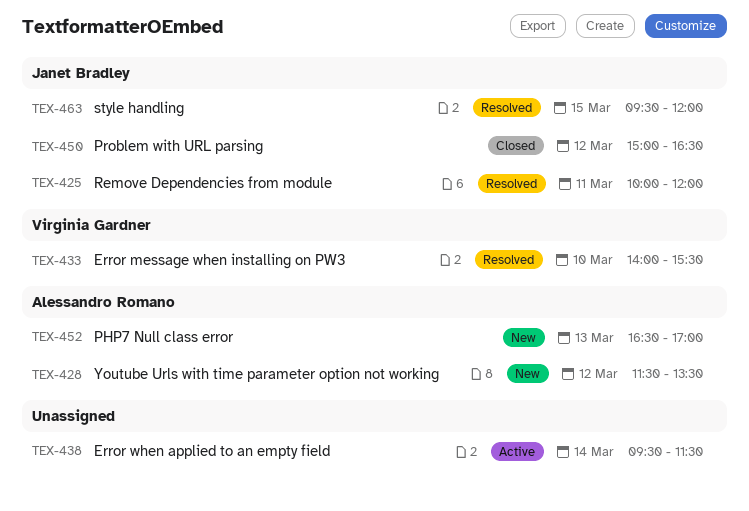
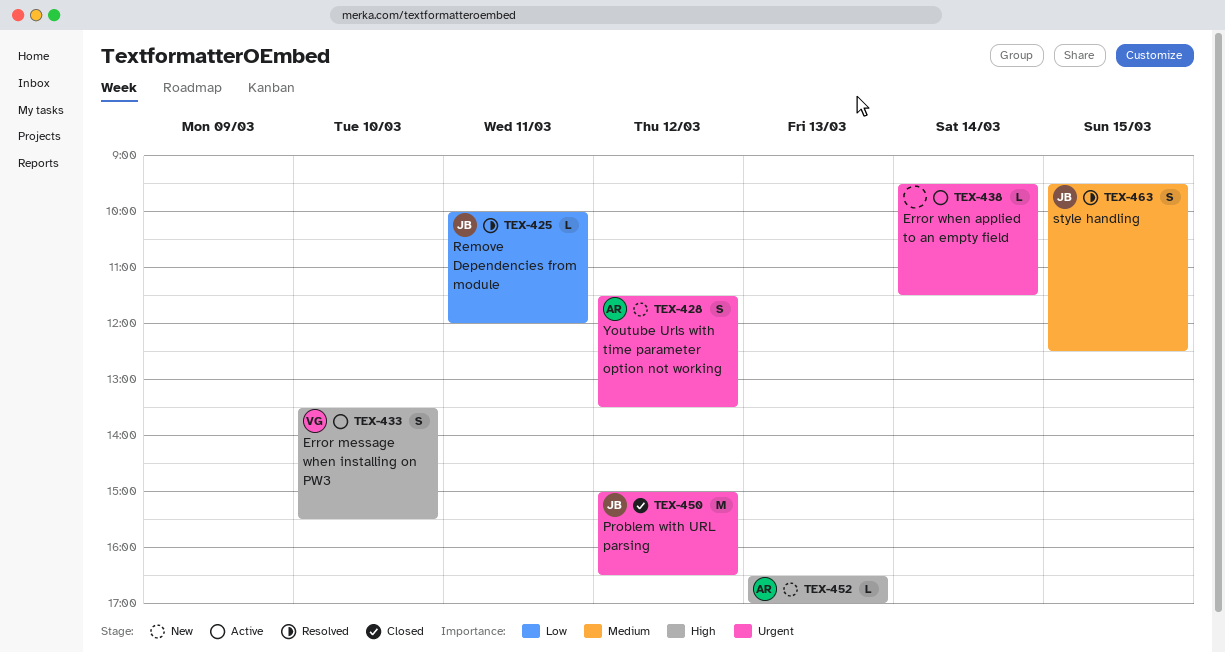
TEX-433, status: Resolved -> Active
TEX-433, begins: 14:00 -> 13:30
TEX-463, ends: 12:00 -> 12:30

